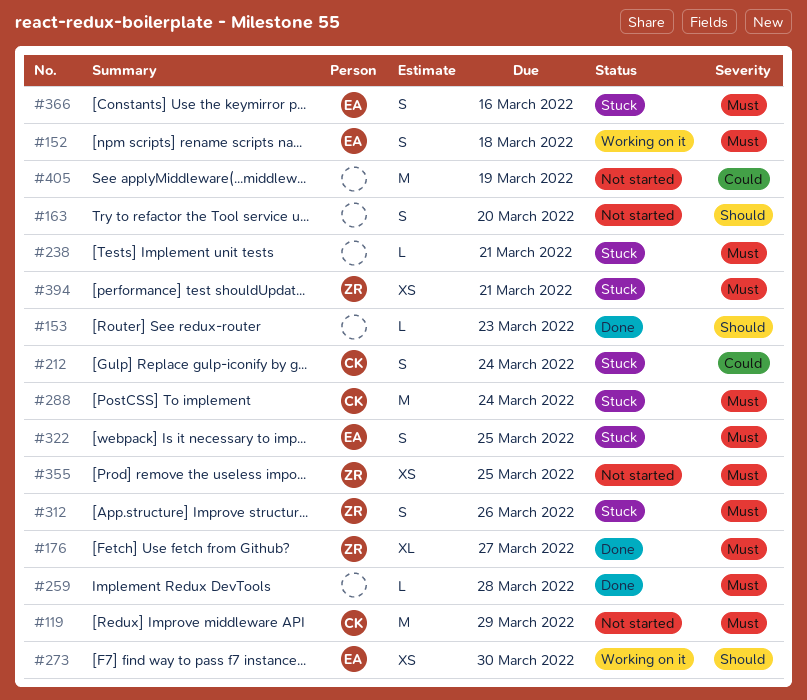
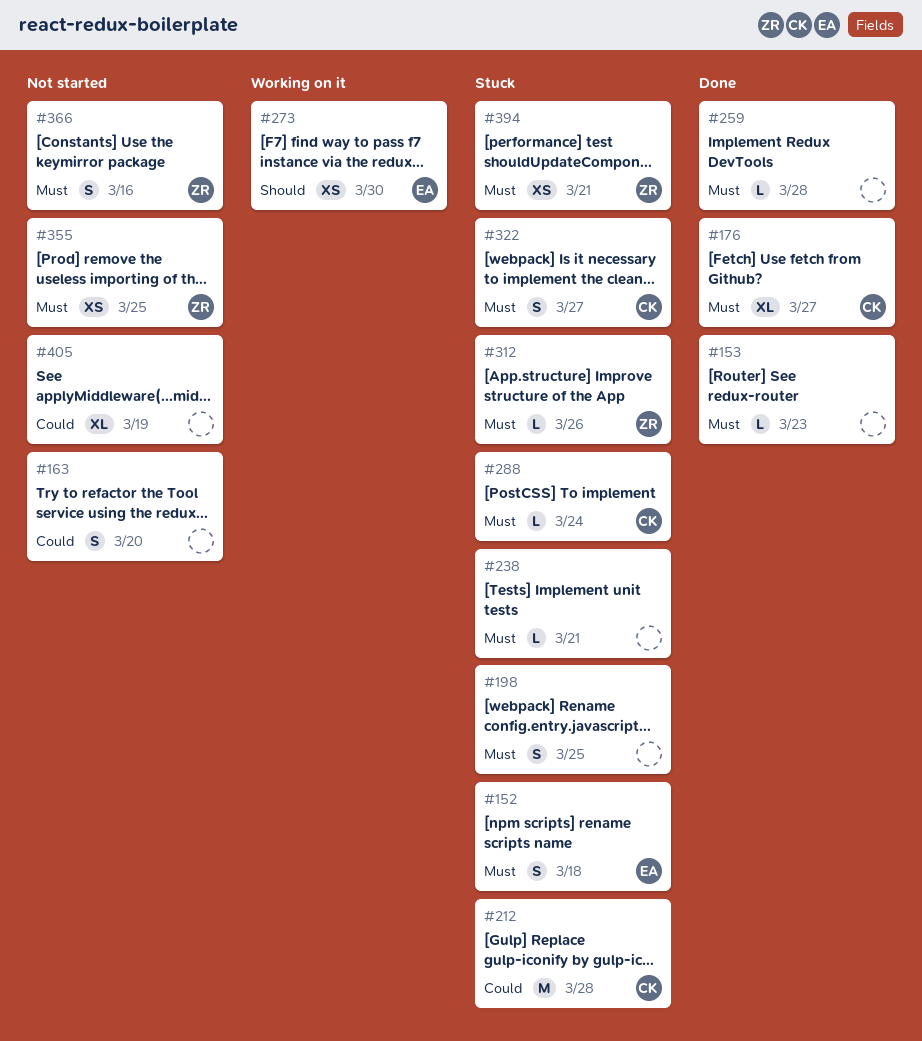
#119: present -> none
#152, status: Working on it -> Stuck
#153, priority: Should -> Must
#163, priority: Should -> Could
#176, owner: ZR -> CK
#198: none -> present
#212, estimate: S -> M
#212, due: Mar 24 -> Mar 28
#288, estimate: M -> L
#312, estimate: S -> L
#322, owner: EA -> CK
#322, due: Mar 25 -> Mar 27
#366, status: Stuck -> Not started
#366, owner: EA -> ZR
#405, estimate: M -> XL

